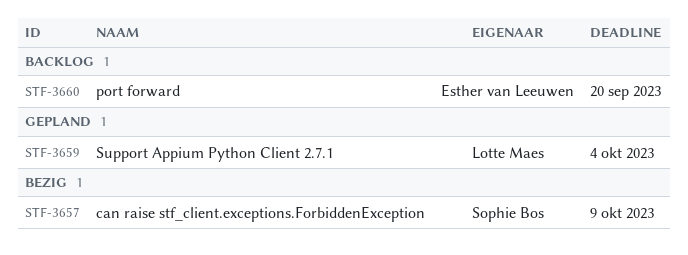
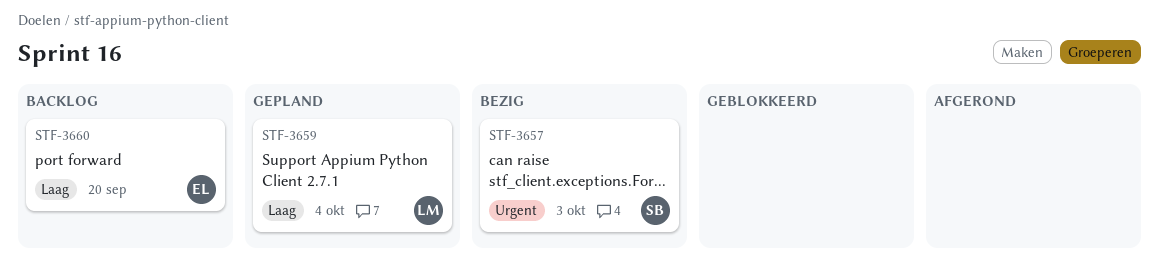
STF-3657, due: Oct 9 -> Oct 3

